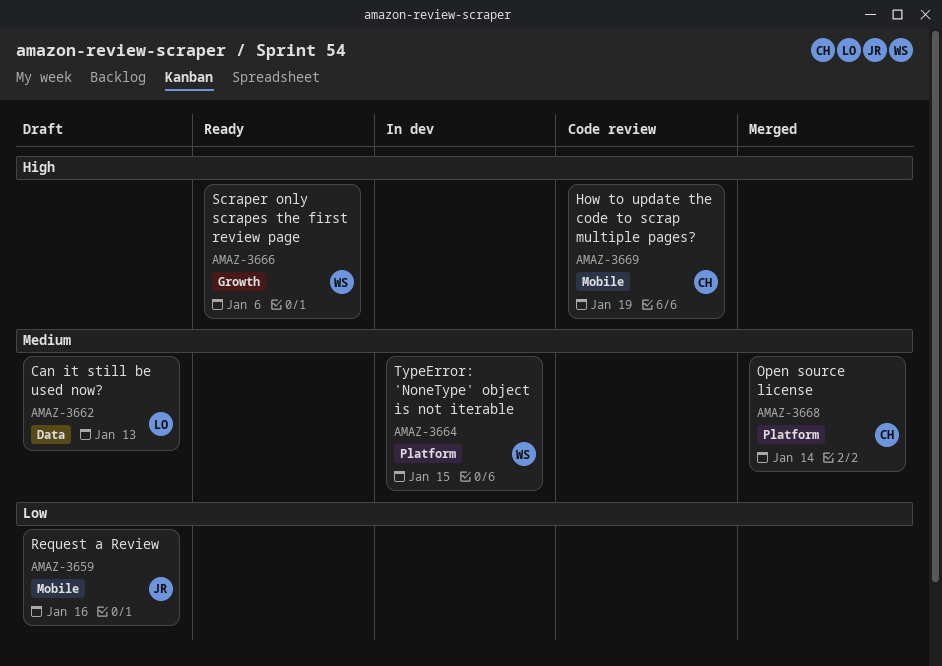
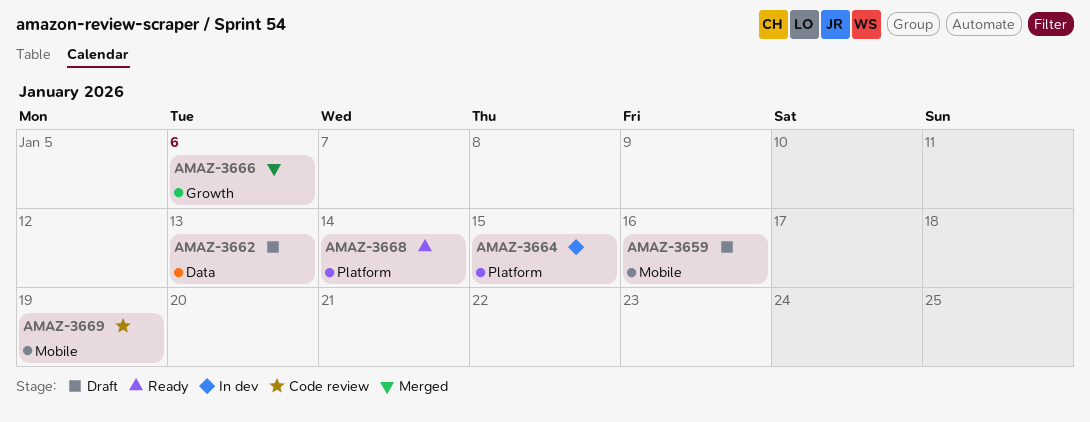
AMAZ-3666, status: Ready -> Merged
AMAZ-3668, status: Merged -> Ready

